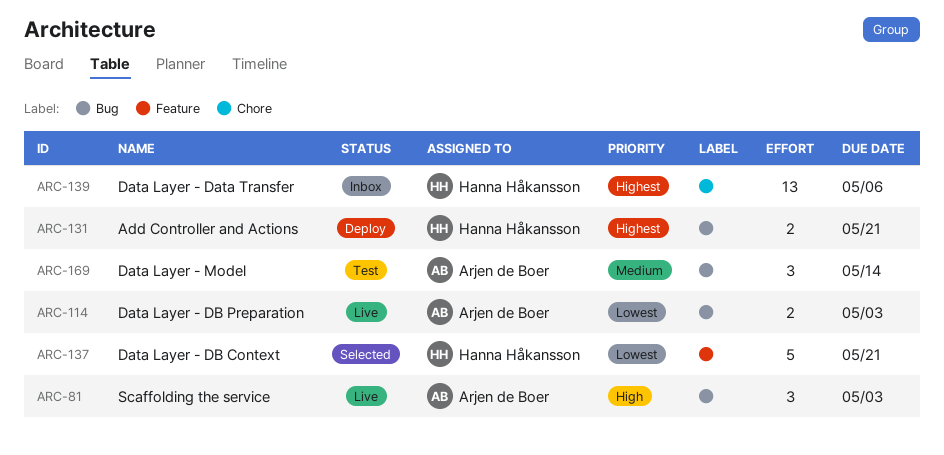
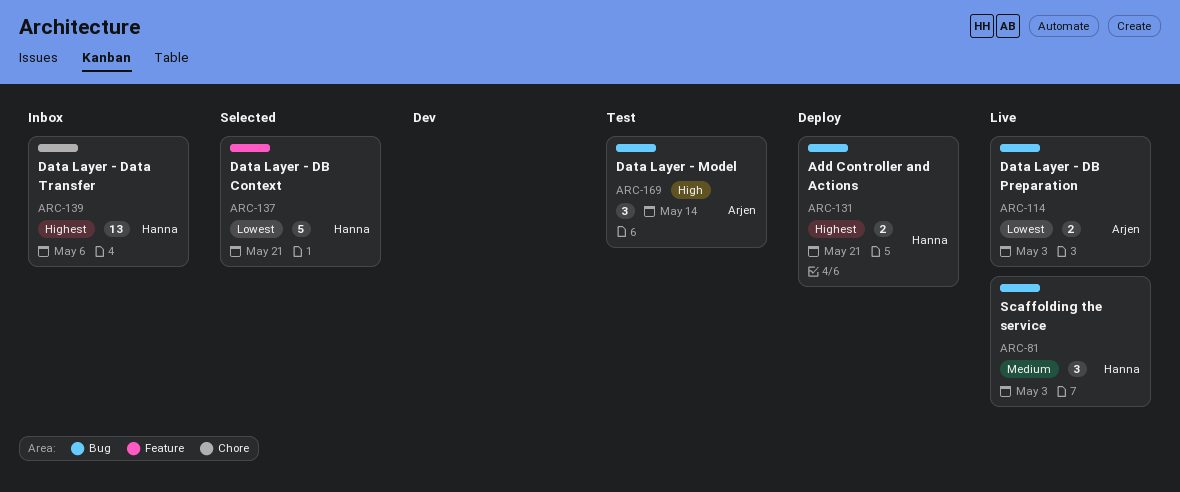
ARC-81, owner: Arjen de Boer -> Hanna Håkansson
ARC-81, priority: High -> Medium
ARC-169, priority: Medium -> High

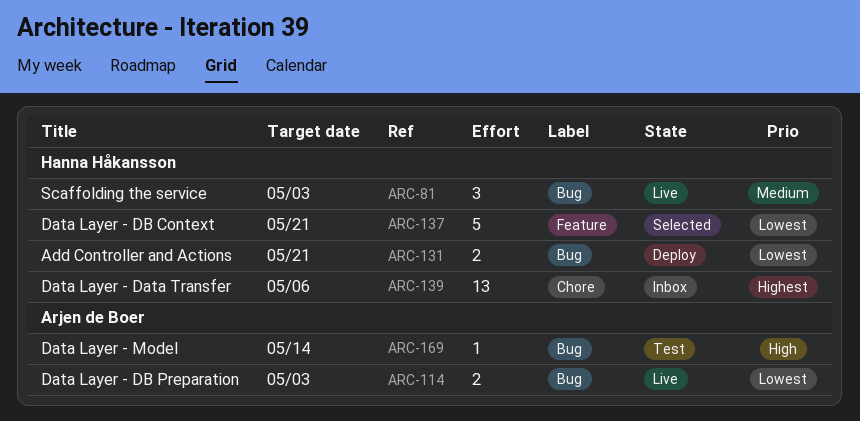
ARC-131, priority: Highest -> Lowest
ARC-169, estimate: 3 -> 1

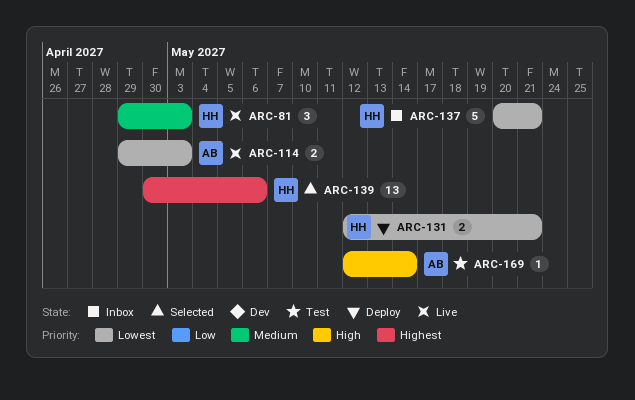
ARC-137, status: Selected -> Inbox
ARC-139, status: Inbox -> Selected

